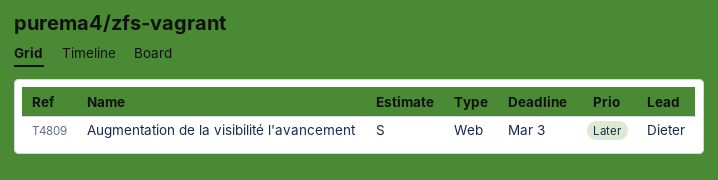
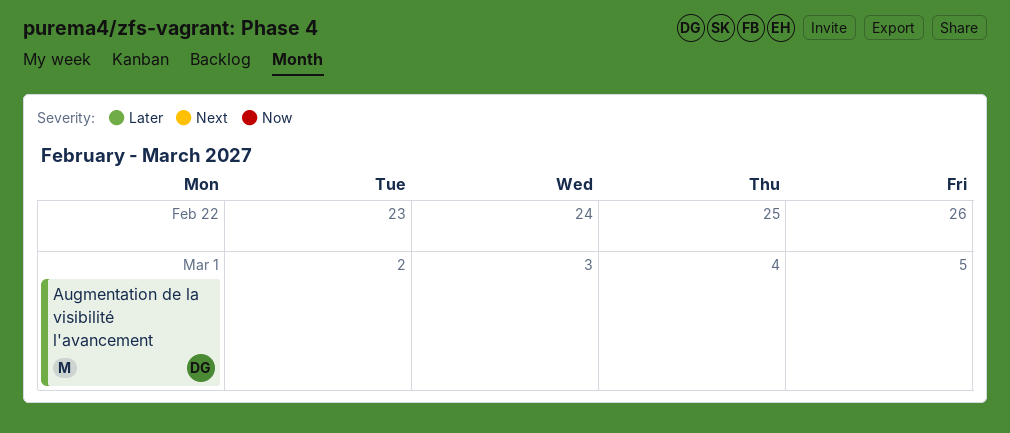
Augmentation de la visibilité l'avancement, estimate: S -> M
Augmentation de la visibilité l'avancement, due: Mar 3 -> Mar 1

